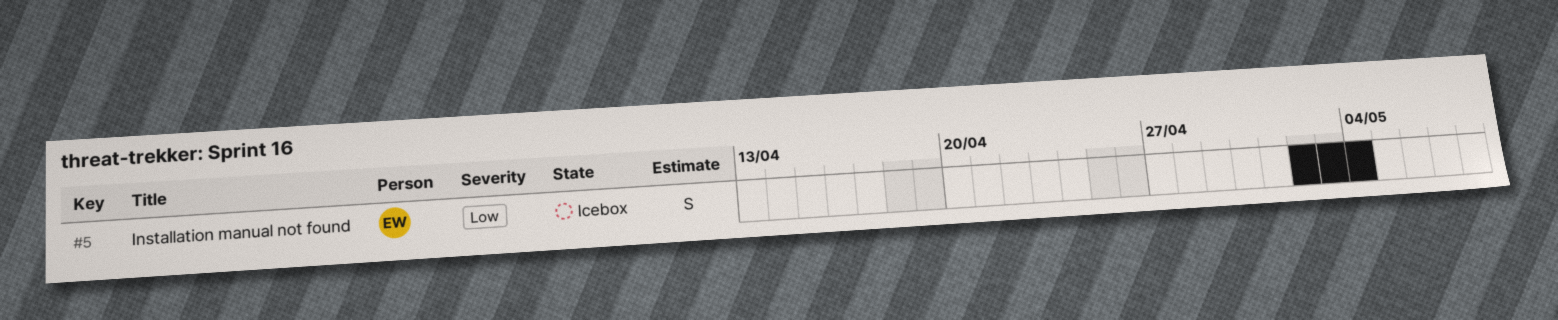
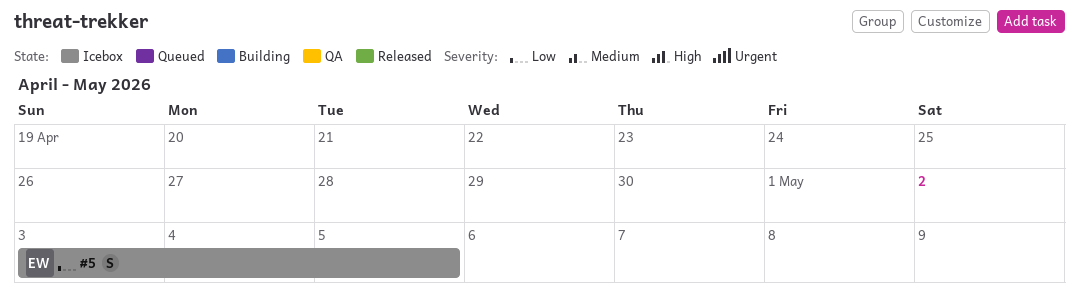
#5, start: May 2 -> May 3
#5, due: May 4 -> May 5

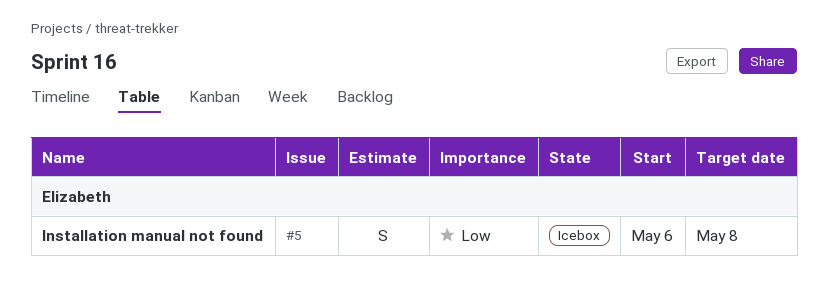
#5, start: May 3 -> May 6
#5, due: May 5 -> May 8

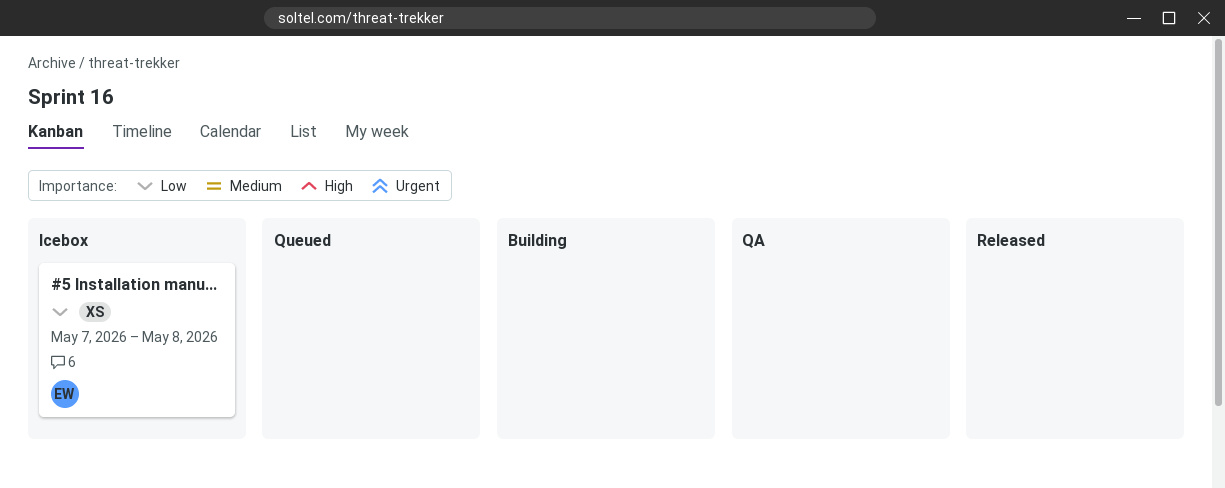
#5, estimate: S -> XS
#5, start: May 6 -> May 7

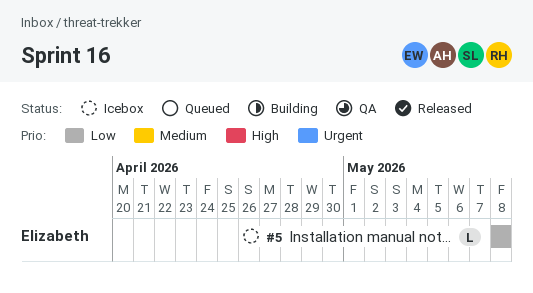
#5, estimate: XS -> L
#5, start: May 7 -> May 8

